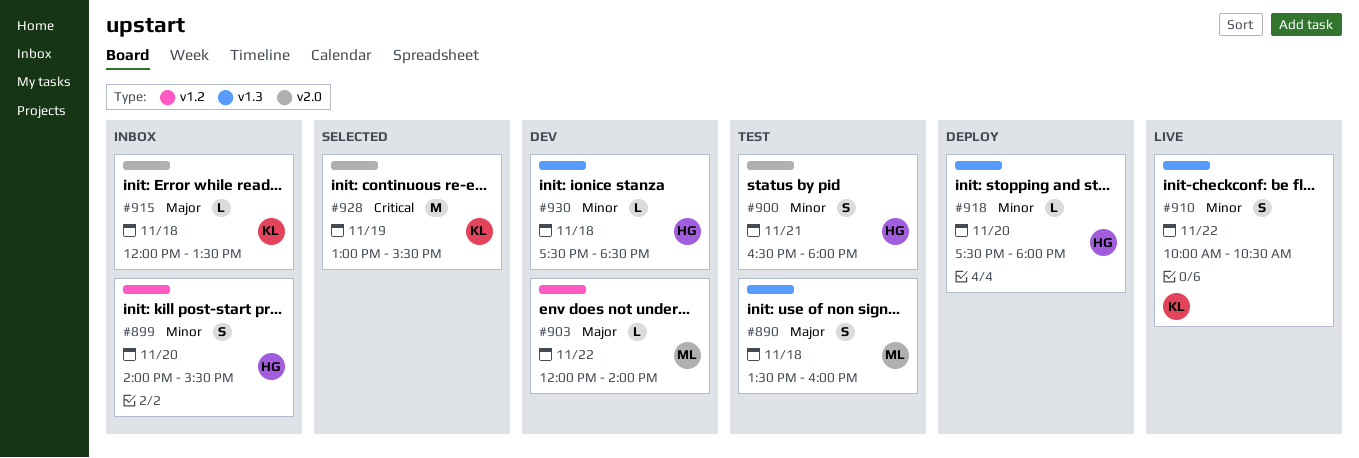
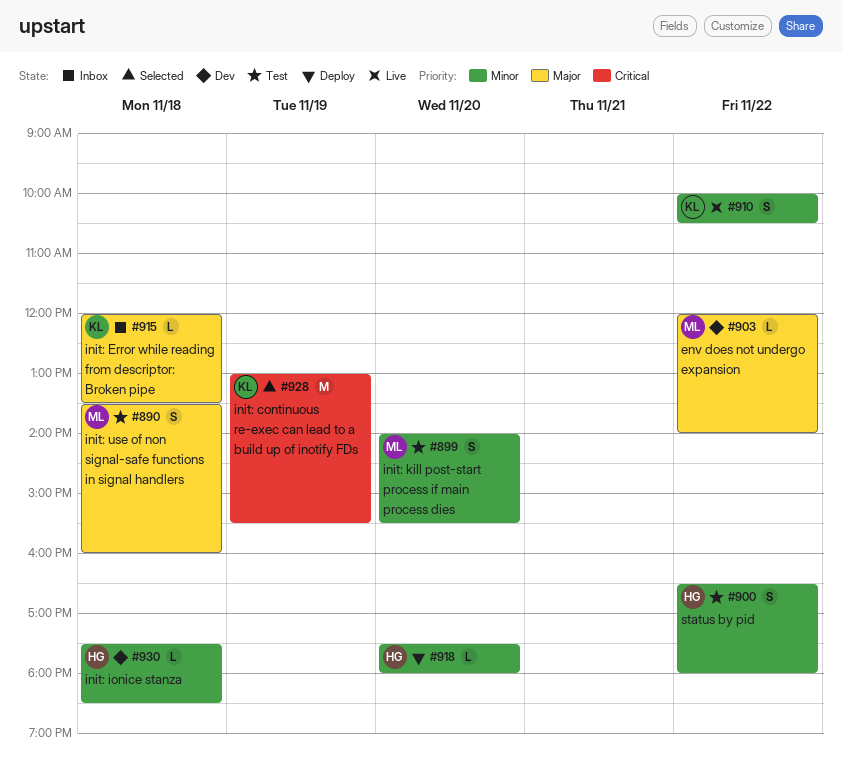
#899, status: Inbox -> Test
#899, owner: HG -> ML
#900, day: Nov 21 -> Nov 22

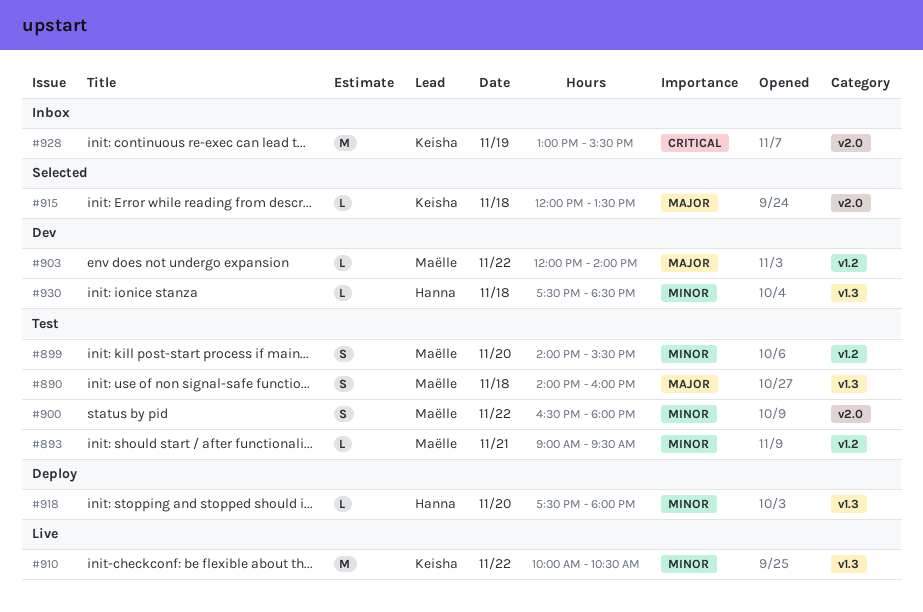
#890, begins: 13:30 -> 14:00
#893: none -> present
#900, owner: Hanna -> Maëlle
#910, estimate: S -> M
#915, status: Inbox -> Selected
#928, status: Selected -> Inbox

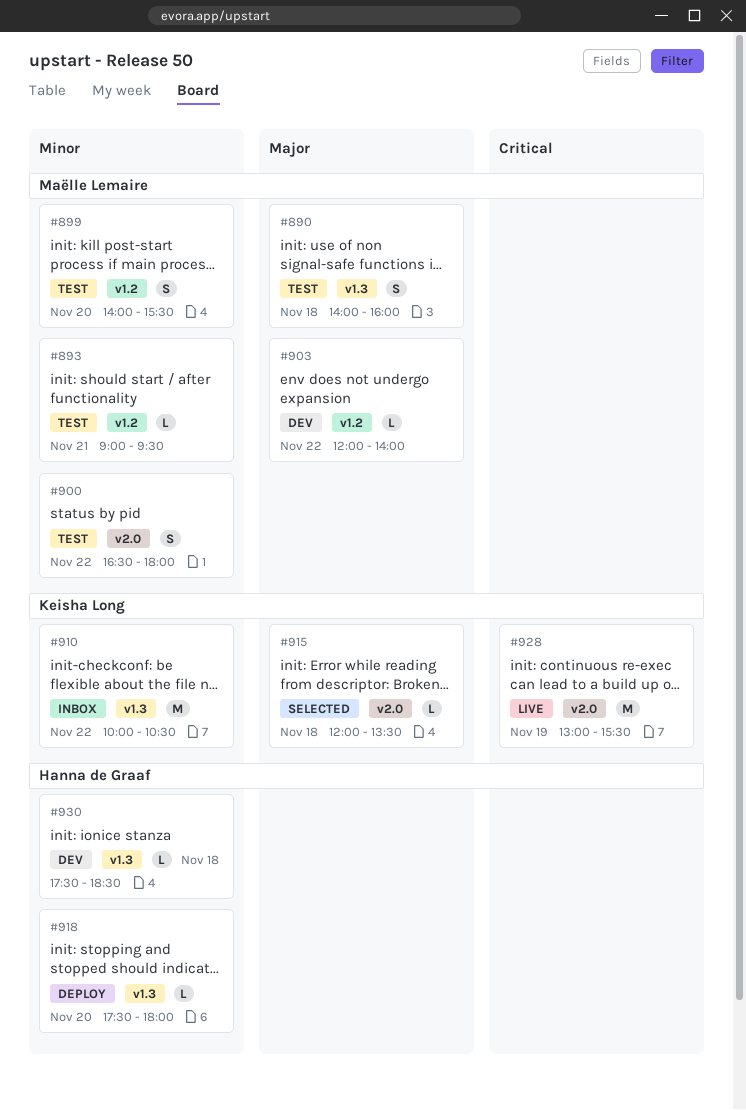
#910, status: Live -> Inbox
#928, status: Inbox -> Live

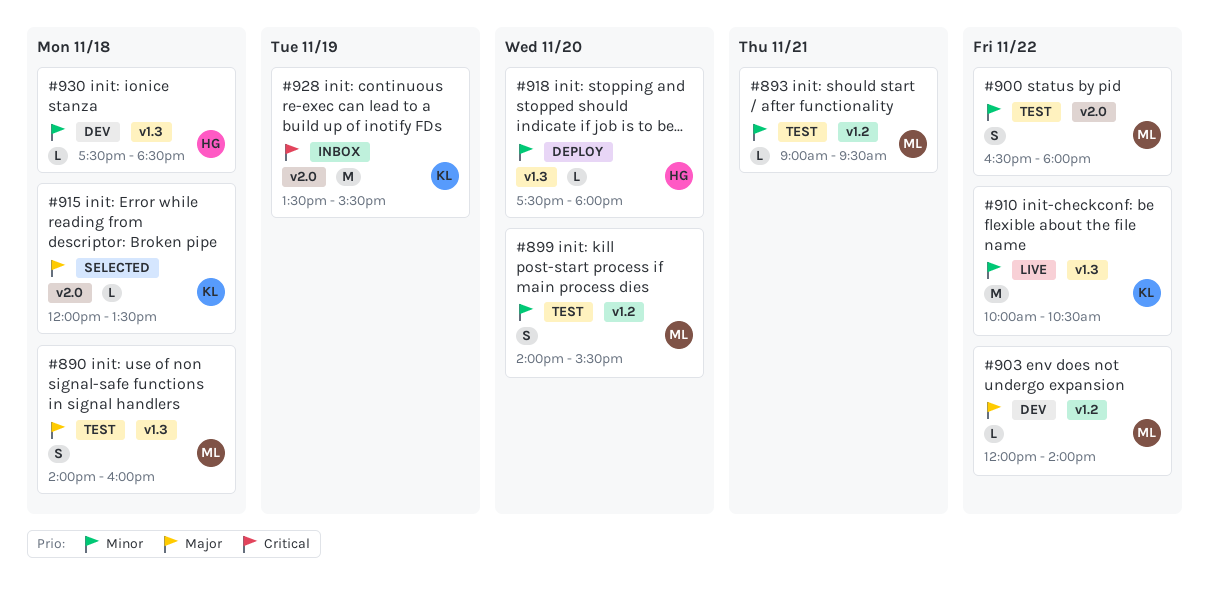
#910, status: Inbox -> Live
#928, status: Live -> Inbox
#928, begins: 13:00 -> 13:30

